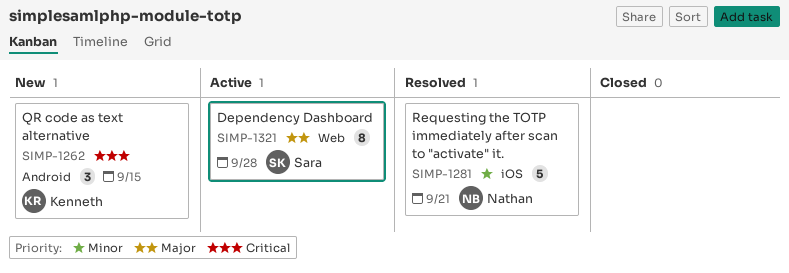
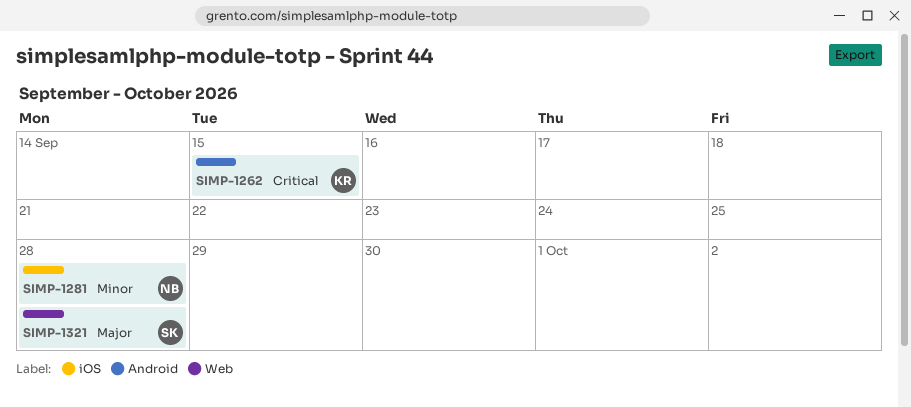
SIMP-1281, due: Sep 21 -> Sep 28

